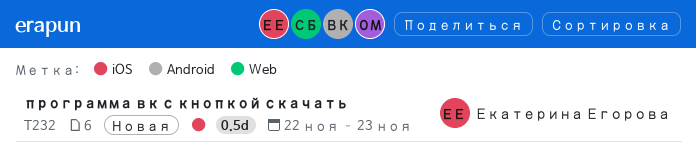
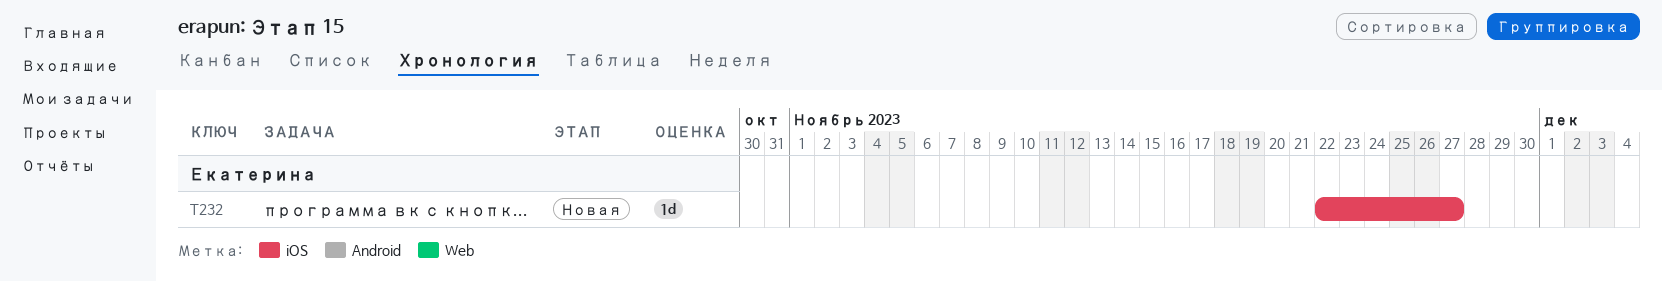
T232, estimate: 0.5d -> 1d
T232, due: Nov 23 -> Nov 27

